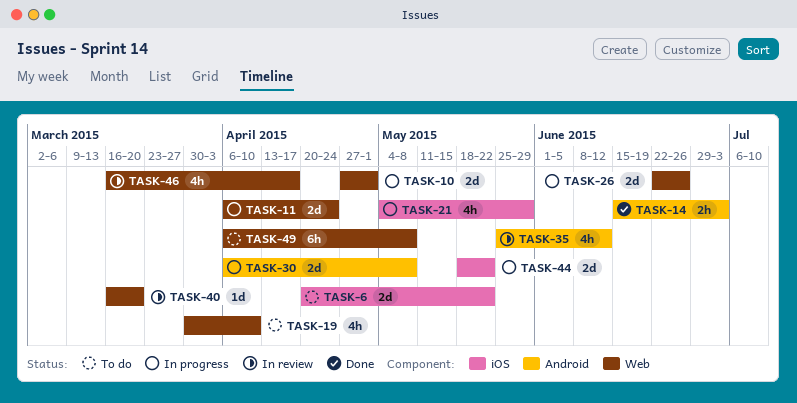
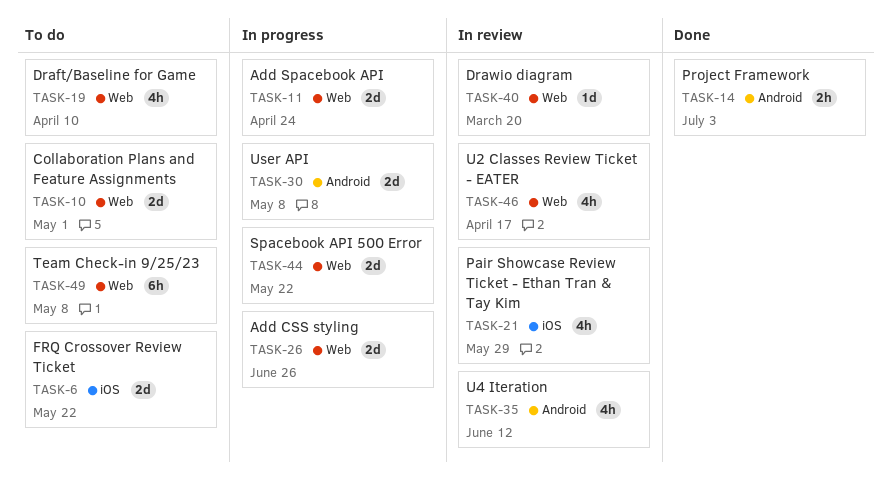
TASK-10, status: In progress -> To do
TASK-21, status: In progress -> In review
TASK-44, label: iOS -> Web

